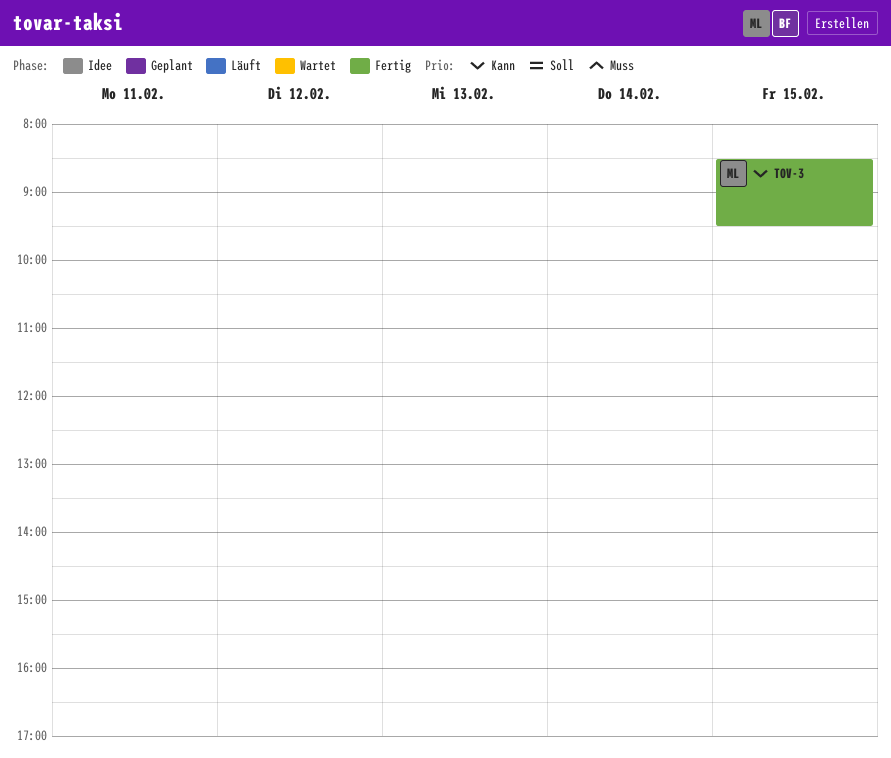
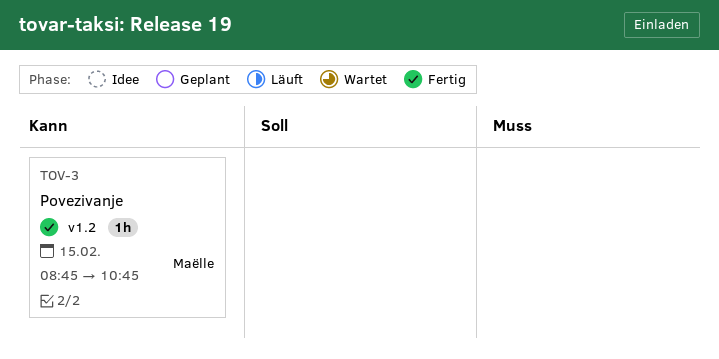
TOV-3, begins: 08:30 -> 08:45
TOV-3, ends: 09:30 -> 10:45

